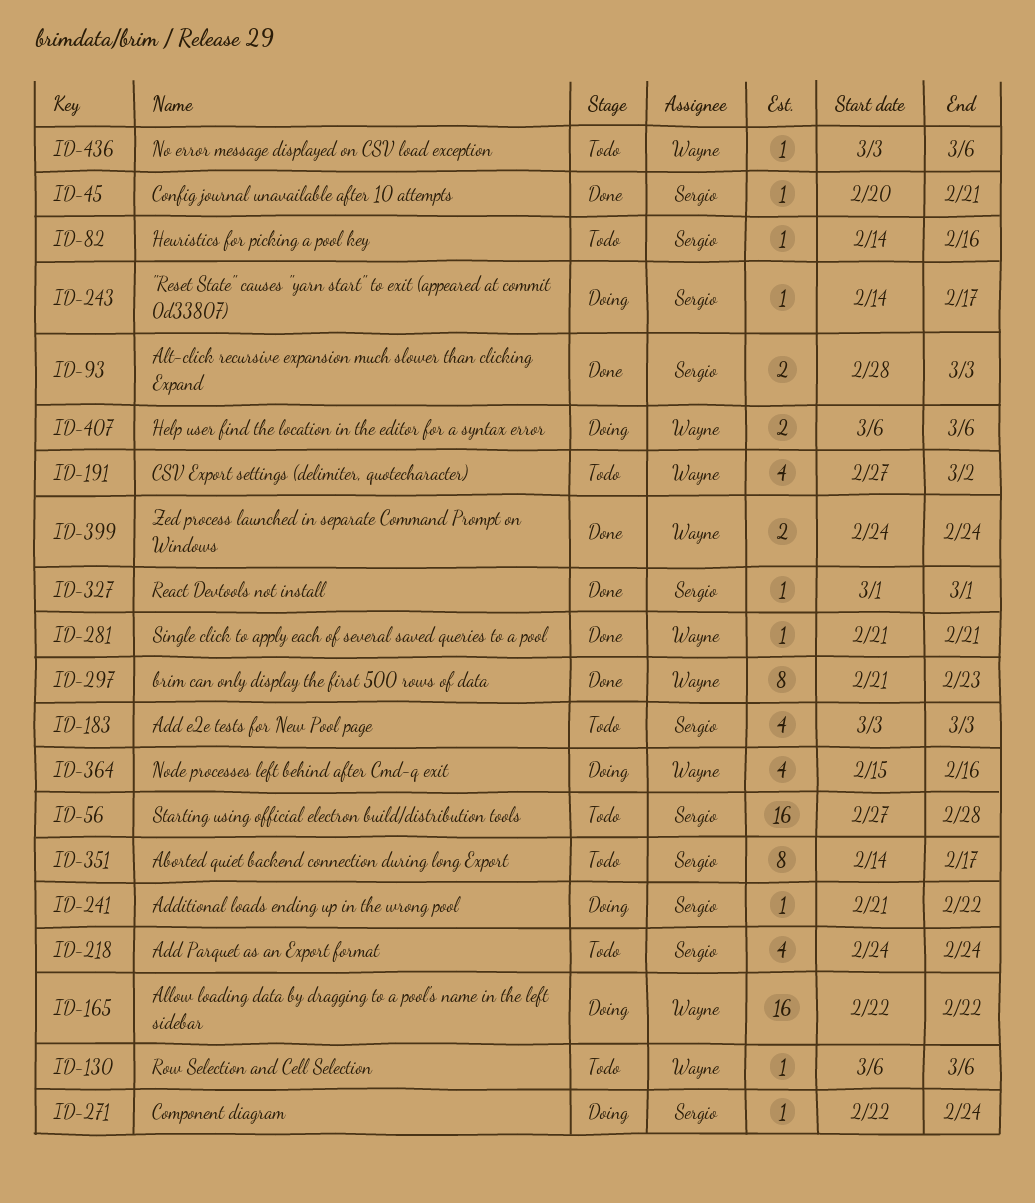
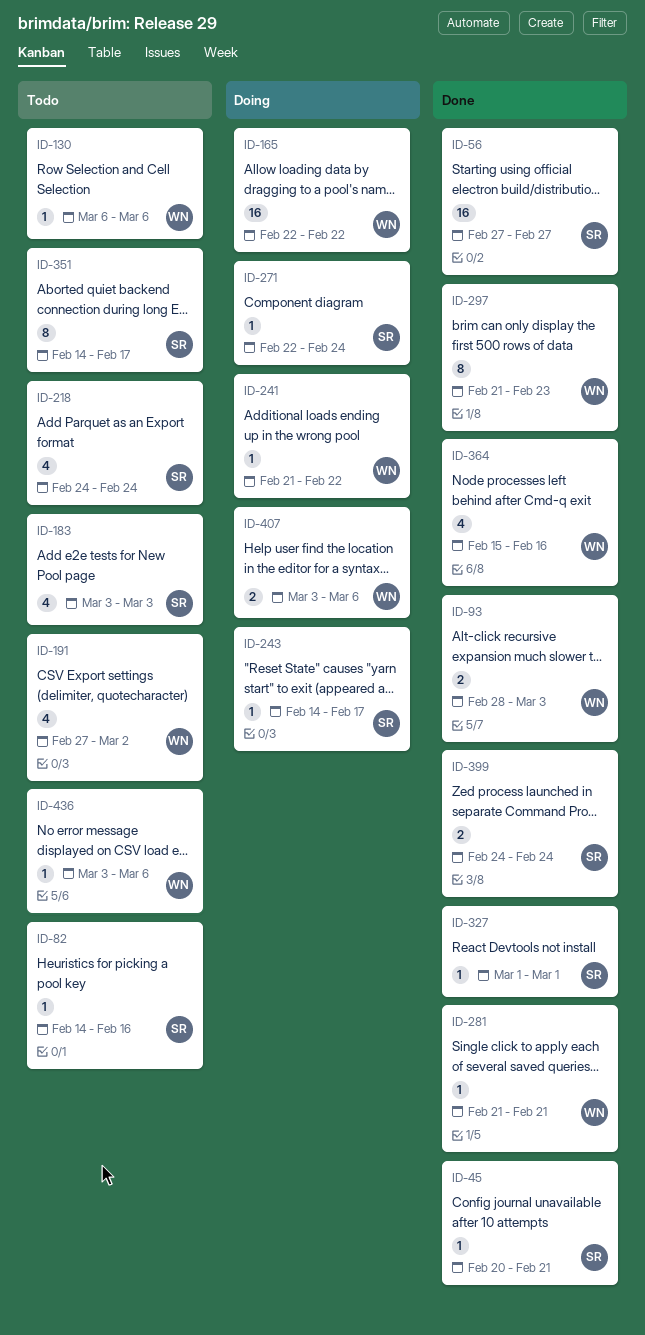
ID-56, status: Todo -> Done
ID-56, due: Feb 28 -> Feb 27
ID-93, owner: Sergio -> Wayne
ID-241, owner: Sergio -> Wayne
ID-364, status: Doing -> Done
ID-399, owner: Wayne -> Sergio
ID-407, start: Mar 6 -> Mar 3

